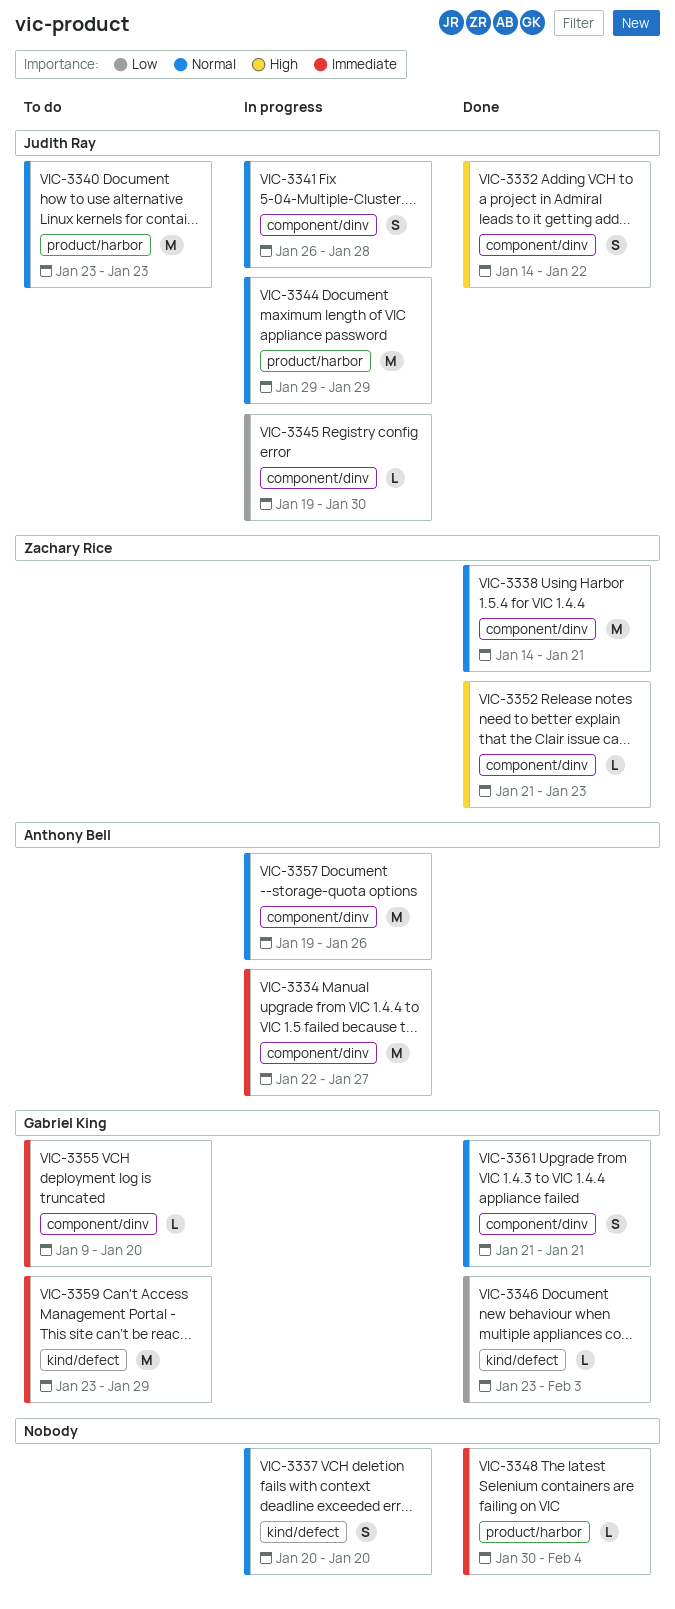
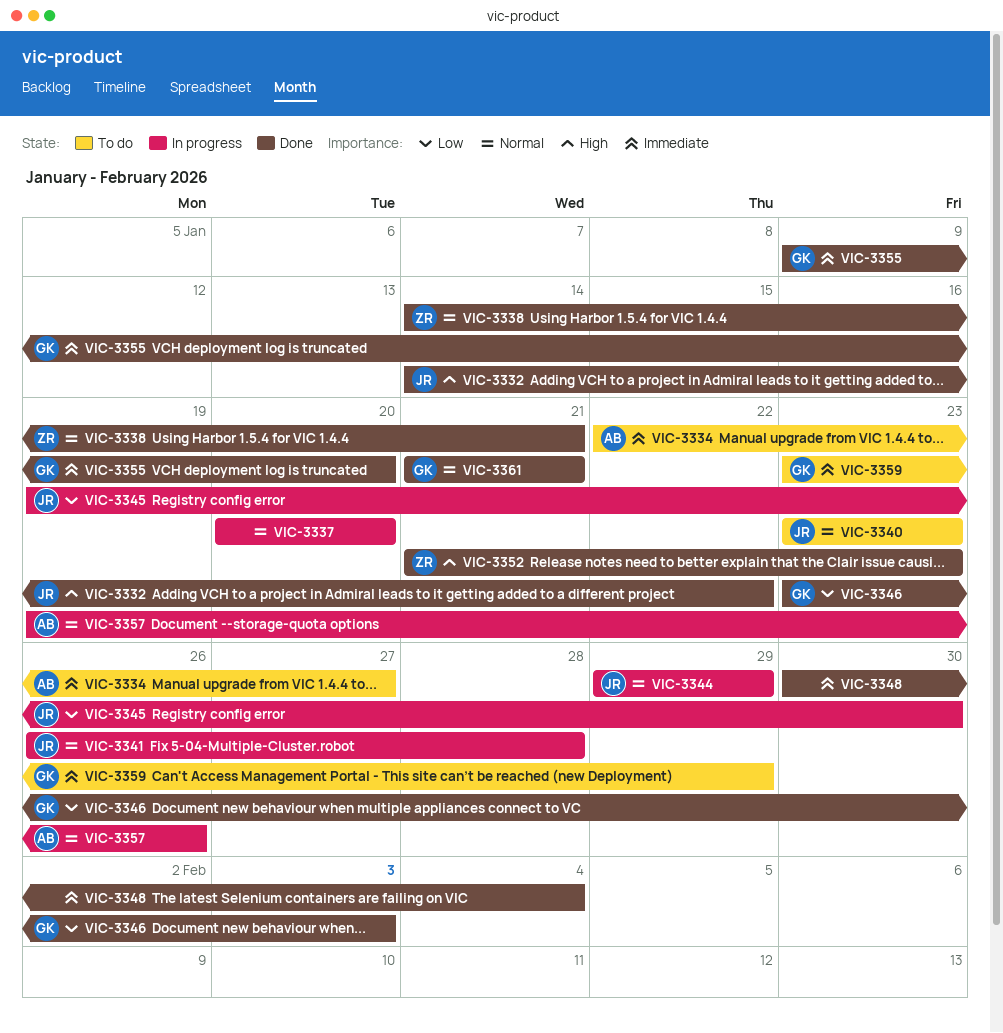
VIC-3334, status: In progress -> To do
VIC-3355, status: To do -> Done

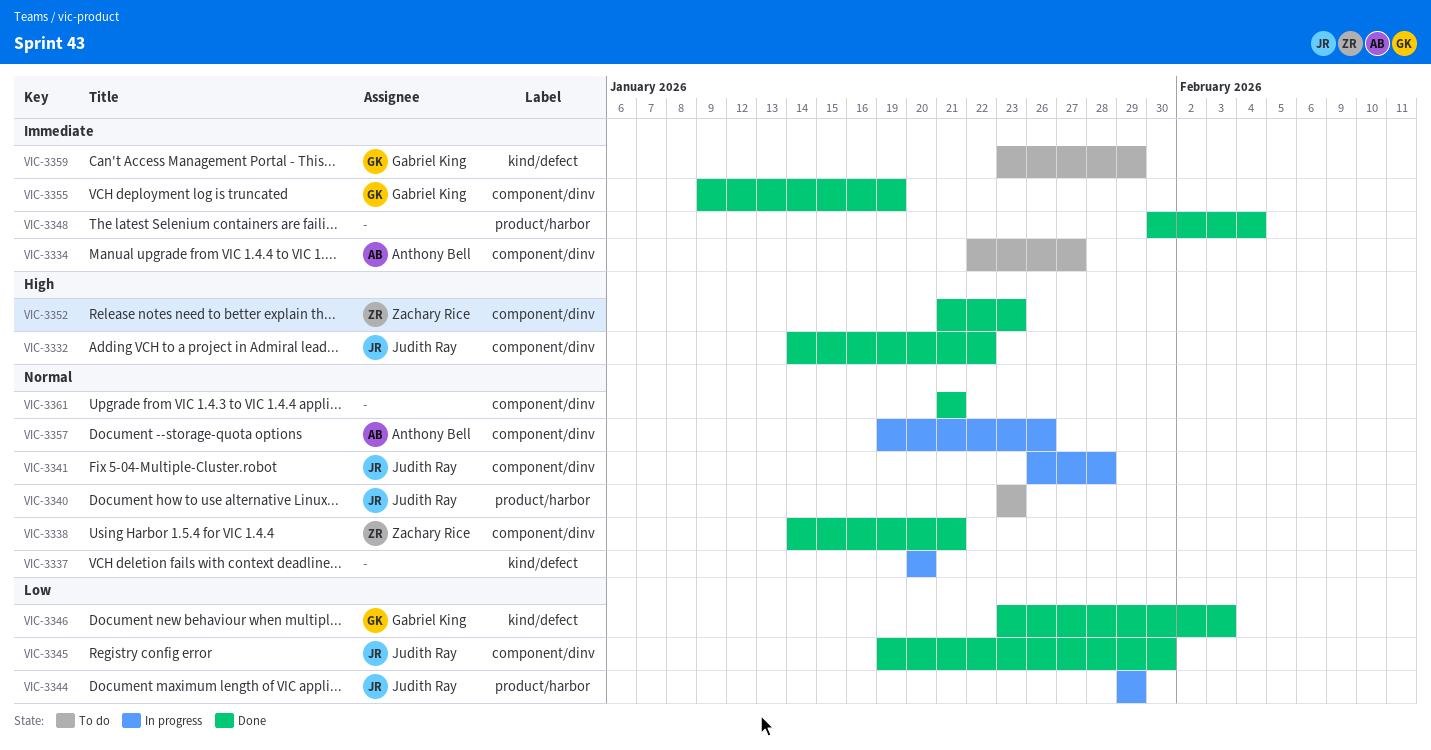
VIC-3344, priority: Normal -> Low
VIC-3345, status: In progress -> Done
VIC-3355, due: Jan 20 -> Jan 19
VIC-3361, owner: Gabriel King -> none

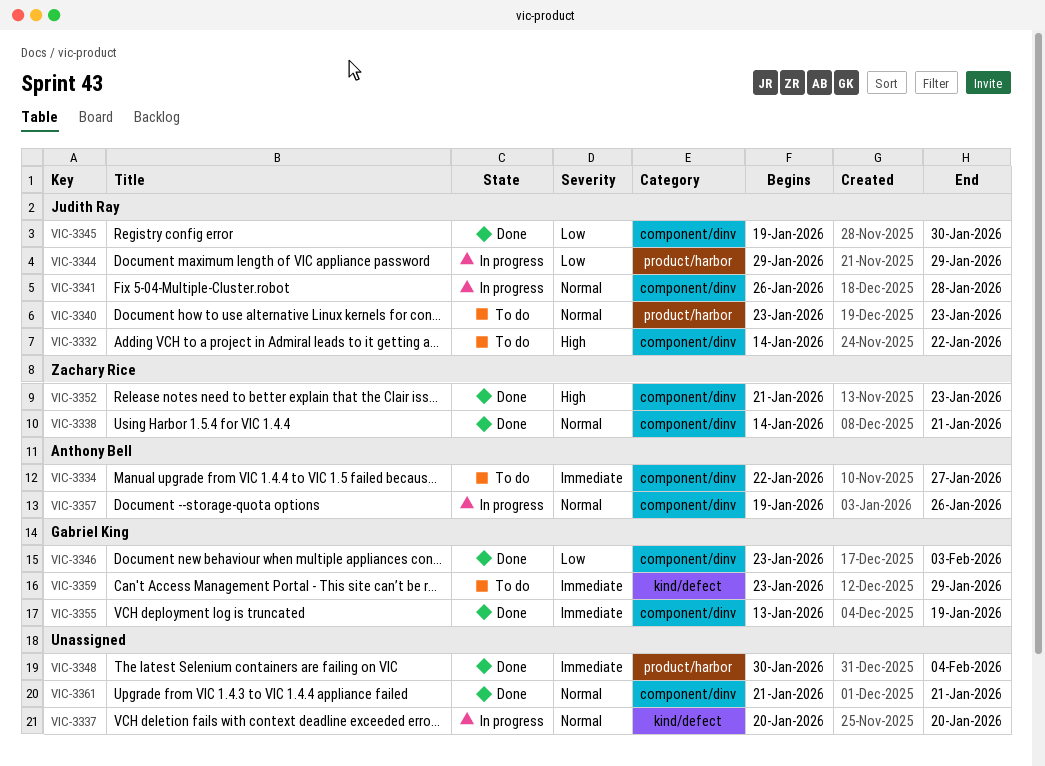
VIC-3332, status: Done -> To do
VIC-3346, label: kind/defect -> component/dinv
VIC-3355, start: Jan 9 -> Jan 13

